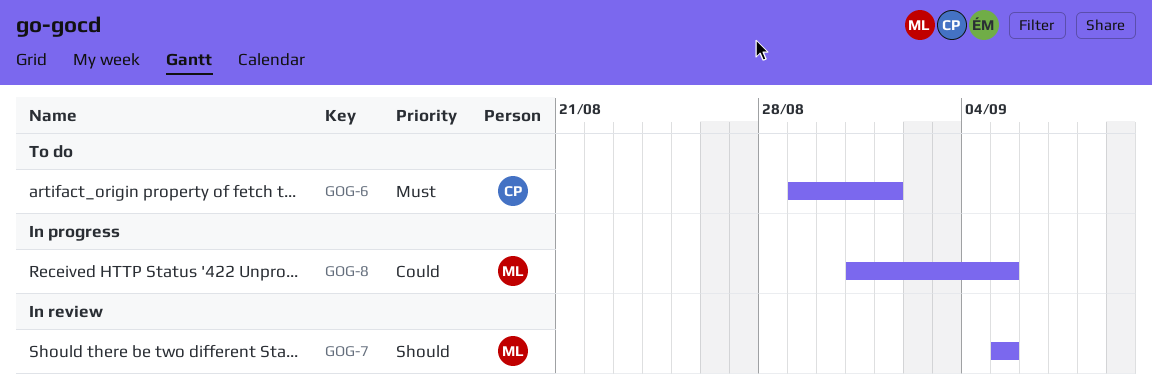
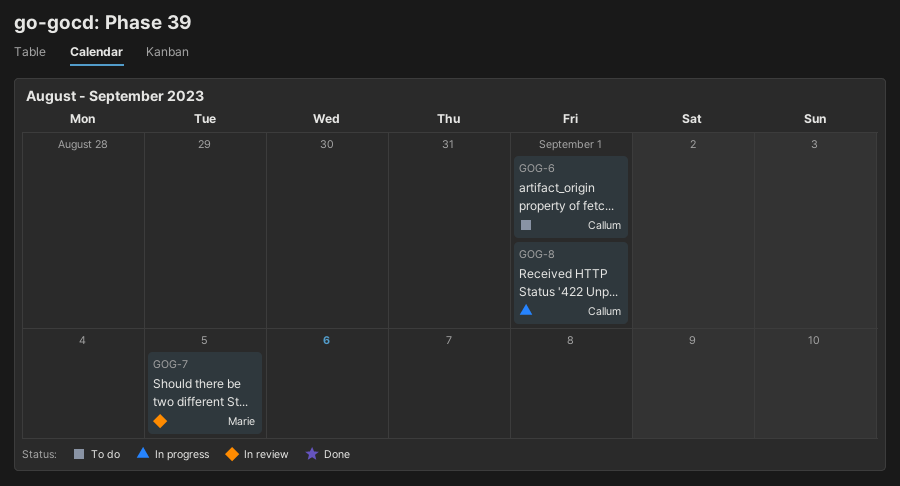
GOG-8, owner: Marie -> Callum
GOG-8, due: Sep 5 -> Sep 1

